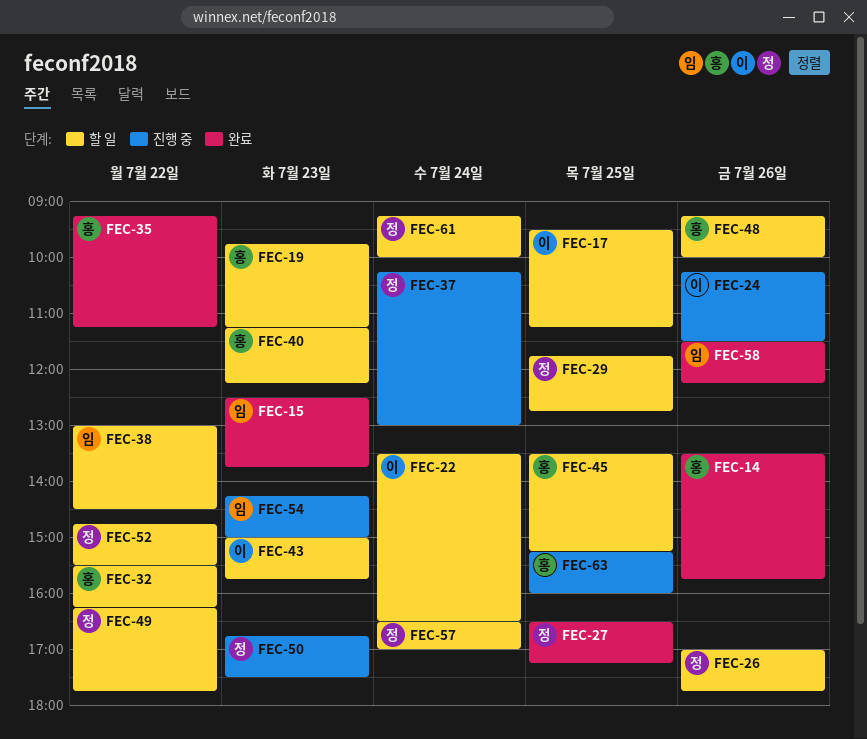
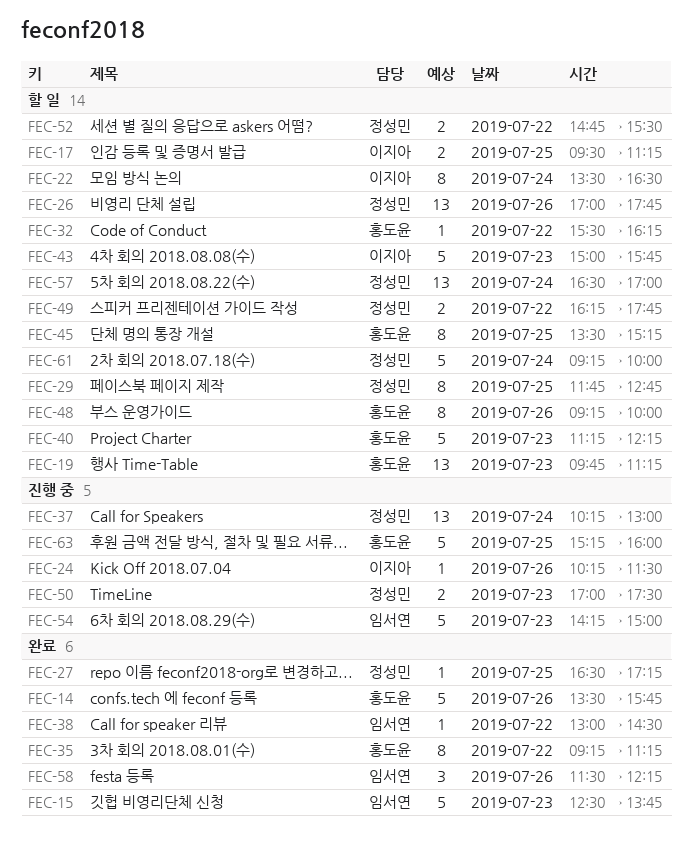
FEC-38, status: 할 일 -> 완료
FEC-50, begins: 16:45 -> 17:00

